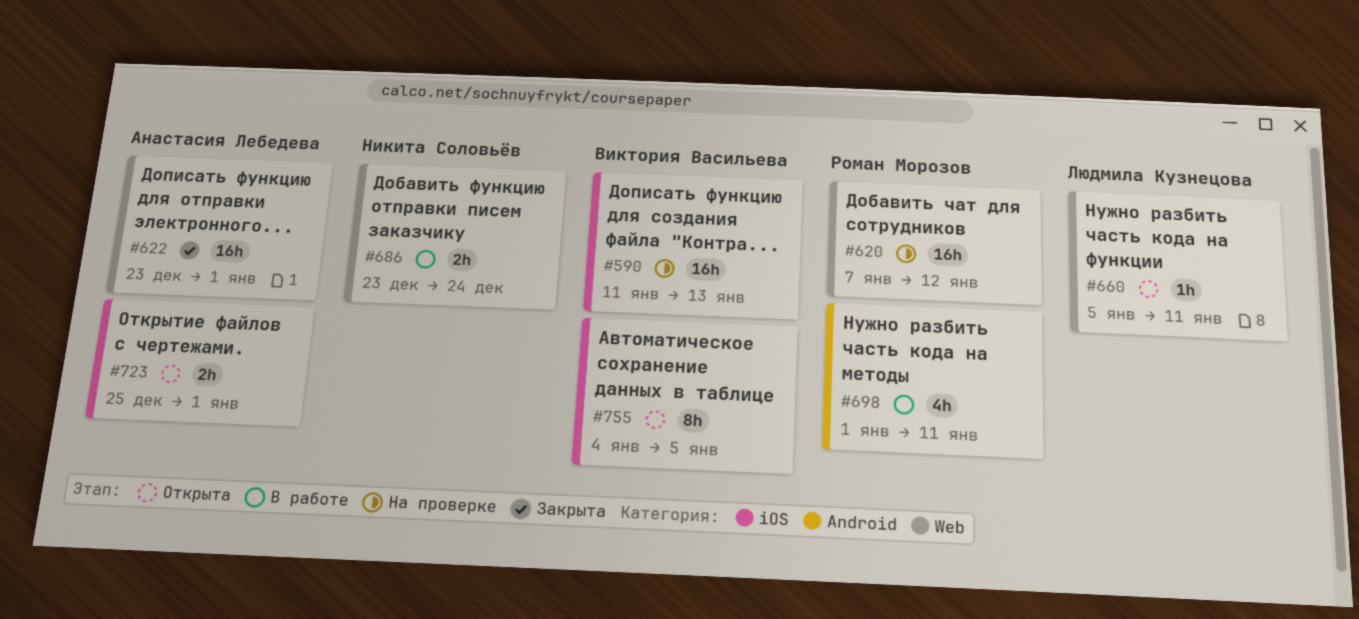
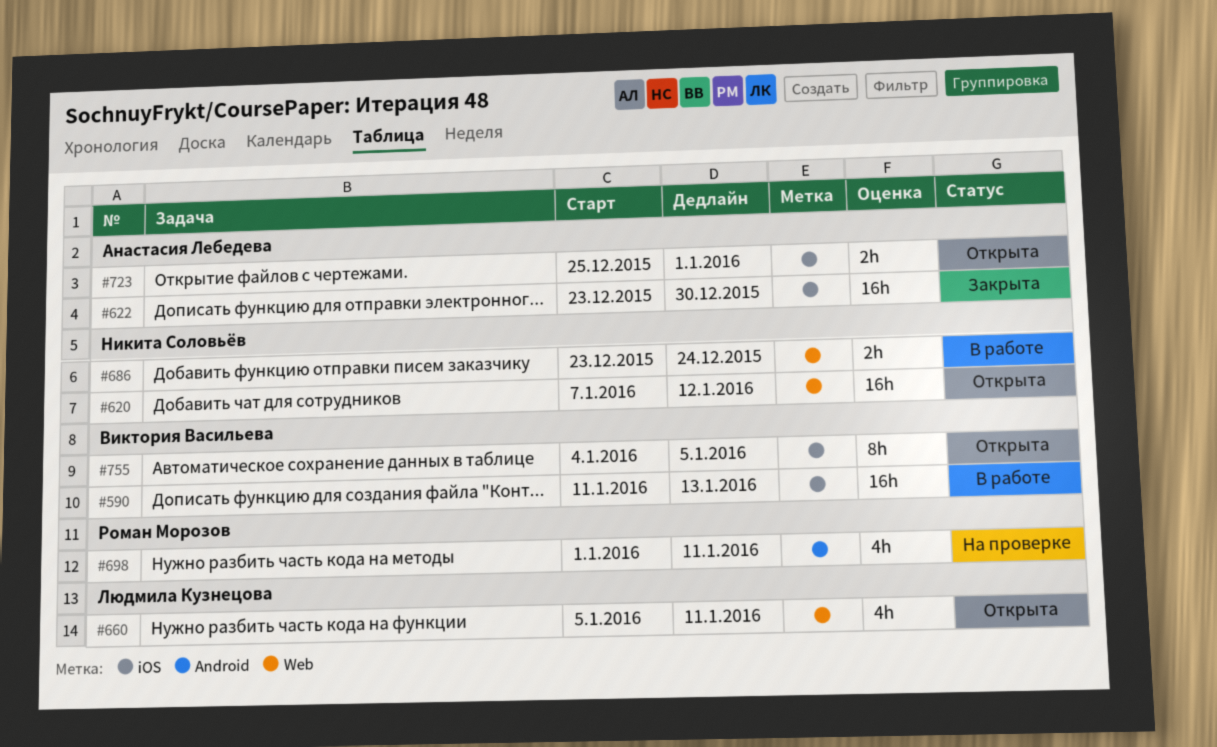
#590, status: На проверке -> В работе
#620, status: На проверке -> Открыта
#620, owner: Роман Морозов -> Никита Соловьёв
#622, label: Web -> iOS
#622, due: Jan 1 -> Dec 30
#660, estimate: 1h -> 4h
#698, status: В работе -> На проверке

